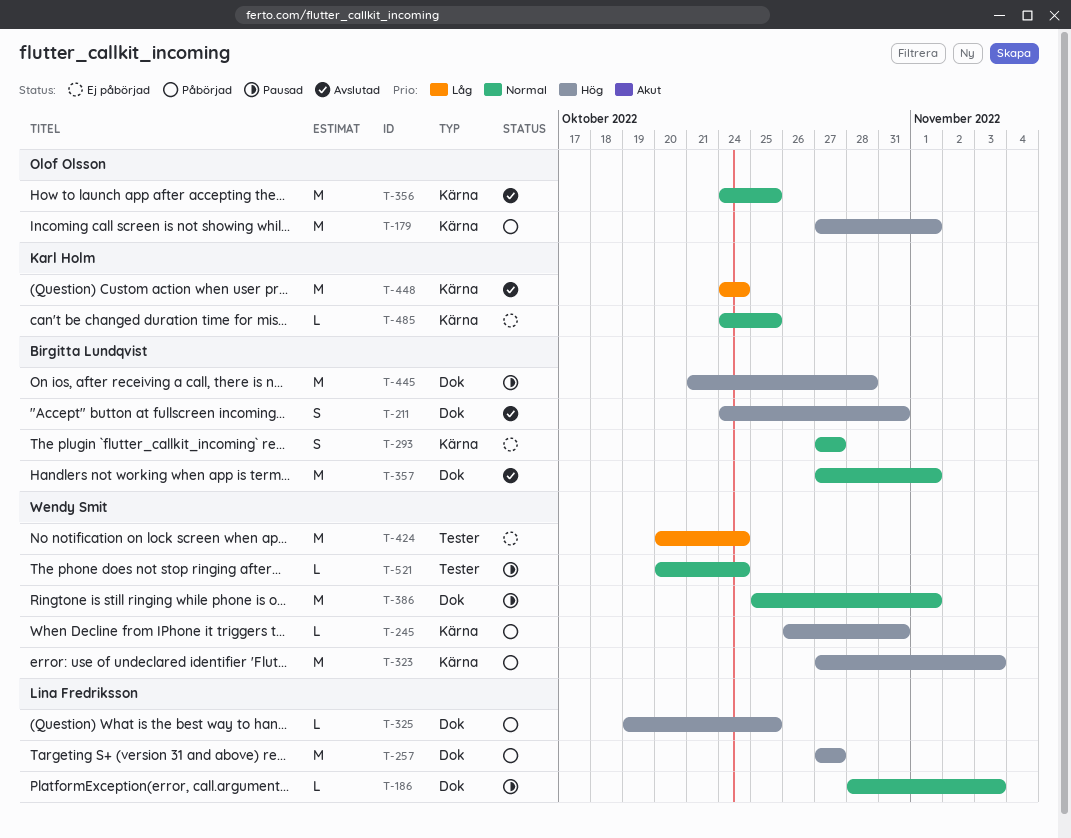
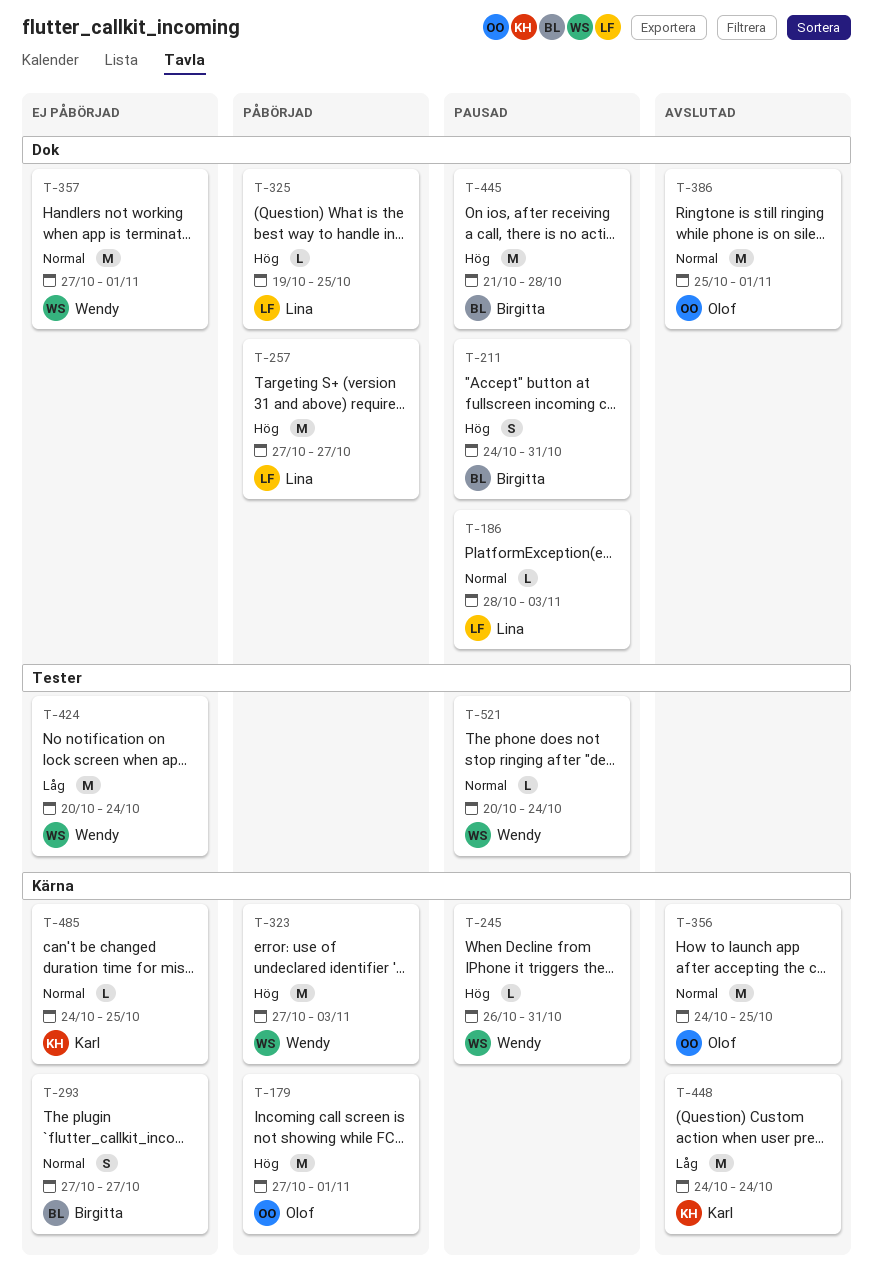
T-211, status: Avslutad -> Pausad
T-245, status: Påbörjad -> Pausad
T-357, status: Avslutad -> Ej påbörjad
T-357, owner: Birgitta Lundqvist -> Wendy Smit
T-386, status: Pausad -> Avslutad
T-386, owner: Wendy Smit -> Olof Olsson

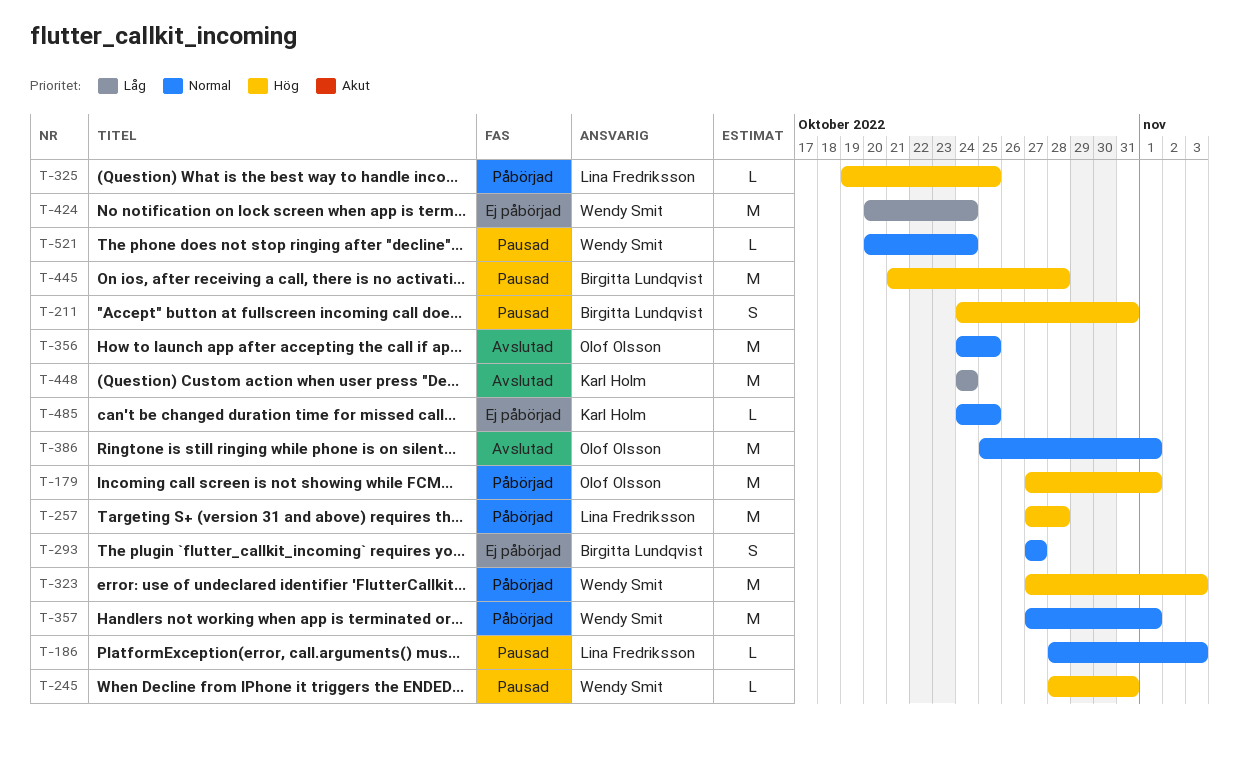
T-245, start: Oct 26 -> Oct 28
T-257, due: Oct 27 -> Oct 28
T-357, status: Ej påbörjad -> Påbörjad

